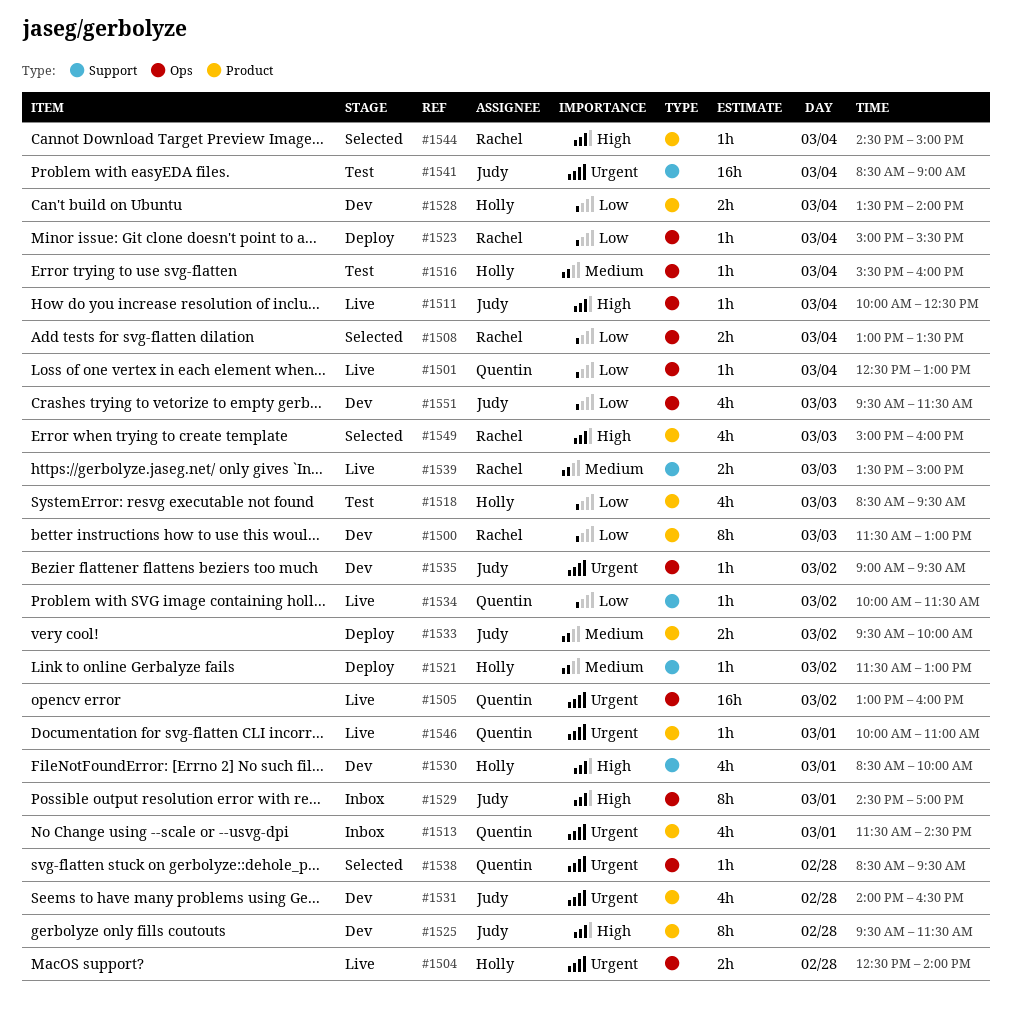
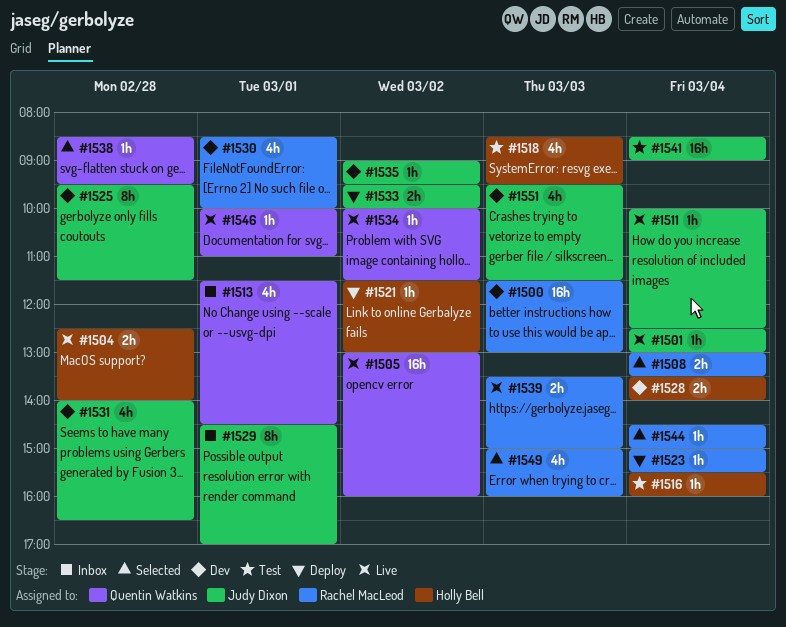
#1500, estimate: 8h -> 16h
#1501, owner: Quentin Watkins -> Judy Dixon
#1530, owner: Holly Bell -> Rachel MacLeod

